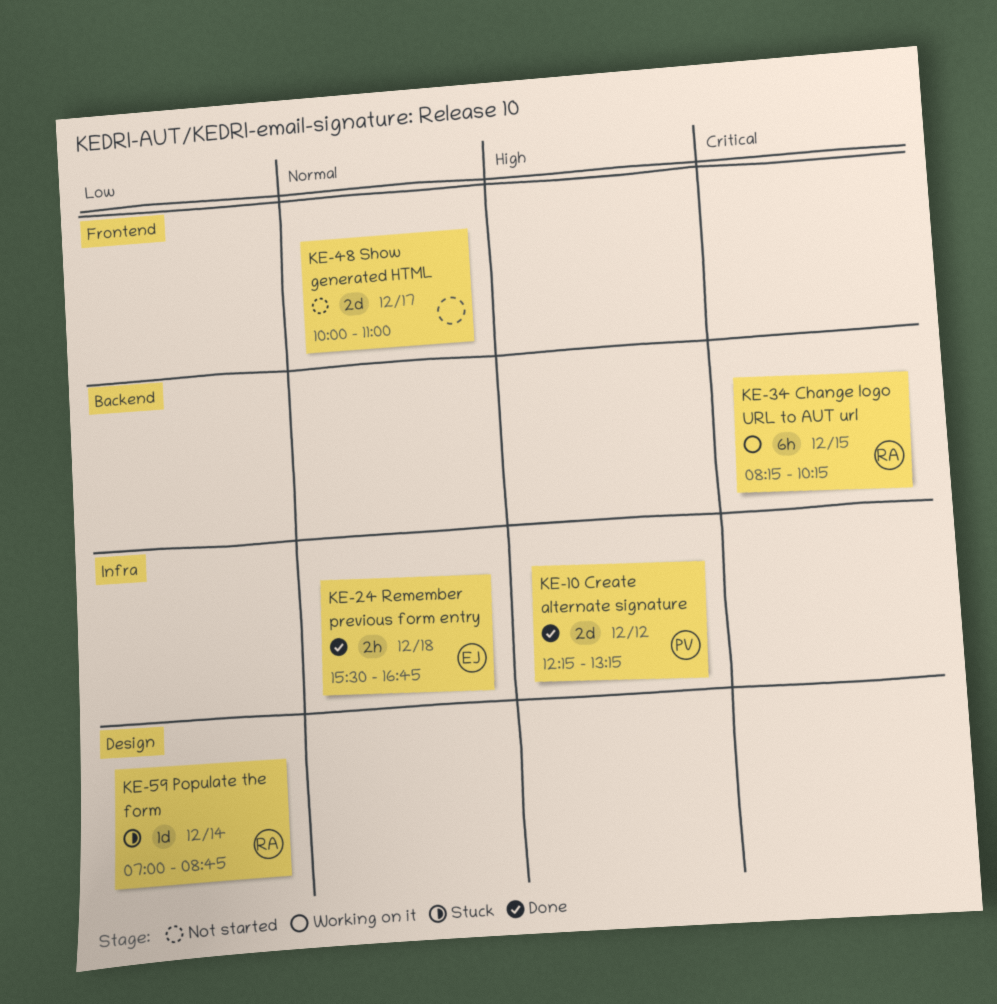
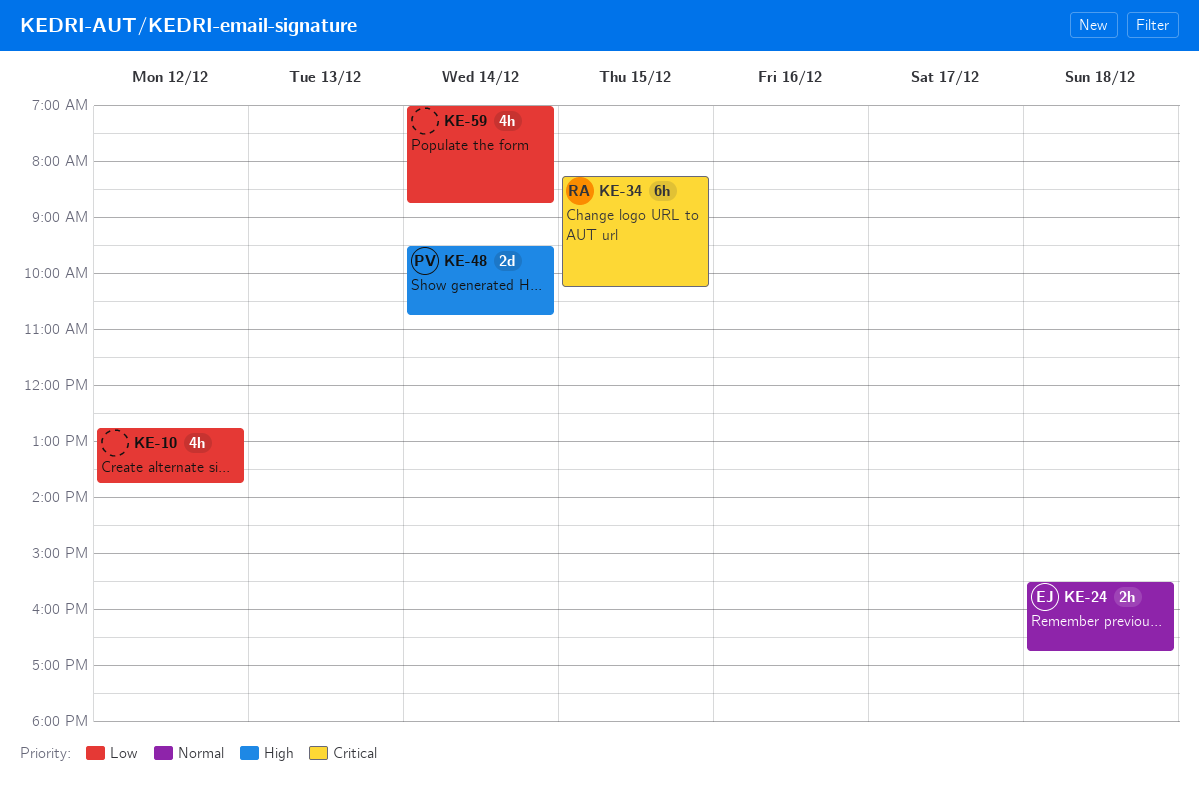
KE-10, owner: PV -> none
KE-10, priority: High -> Low
KE-10, estimate: 2d -> 4h
KE-10, begins: 12:15 -> 12:45
KE-10, ends: 13:15 -> 13:45
KE-48, owner: none -> PV
KE-48, priority: Normal -> High
KE-48, day: Dec 17 -> Dec 14
KE-48, begins: 10:00 -> 09:30
KE-48, ends: 11:00 -> 10:45
KE-59, owner: RA -> none
KE-59, estimate: 1d -> 4h

